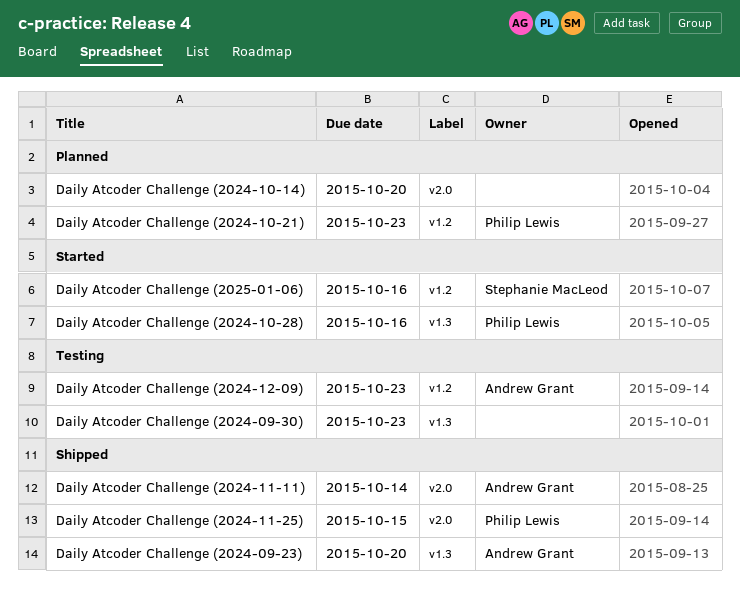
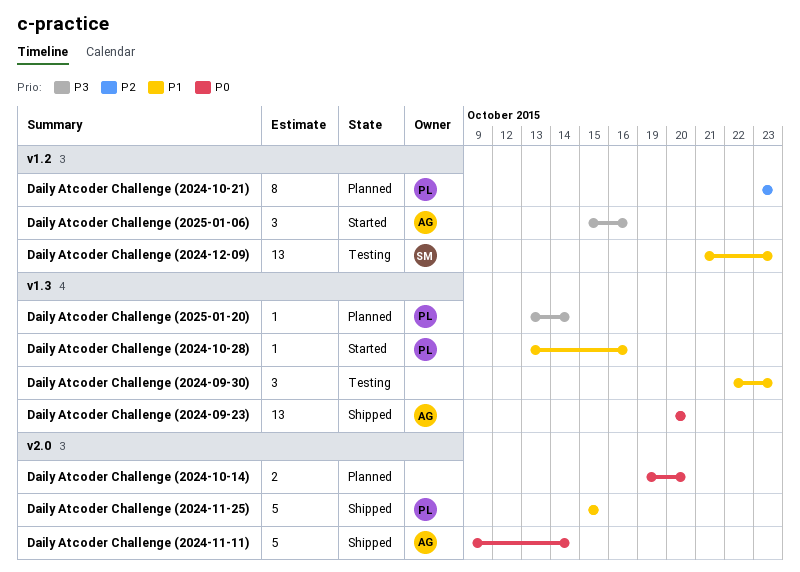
Daily Atcoder Challenge (2024-12-09), owner: Andrew Grant -> Stephanie MacLeod
Daily Atcoder Challenge (2025-01-06), owner: Stephanie MacLeod -> Andrew Grant
Daily Atcoder Challenge (2025-01-20): none -> present

